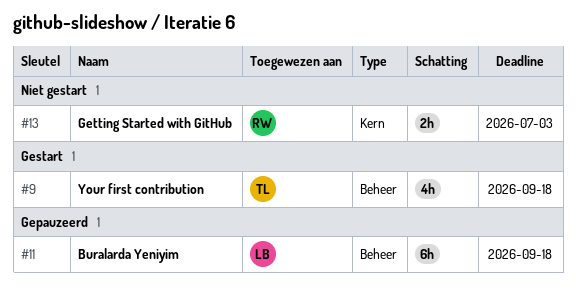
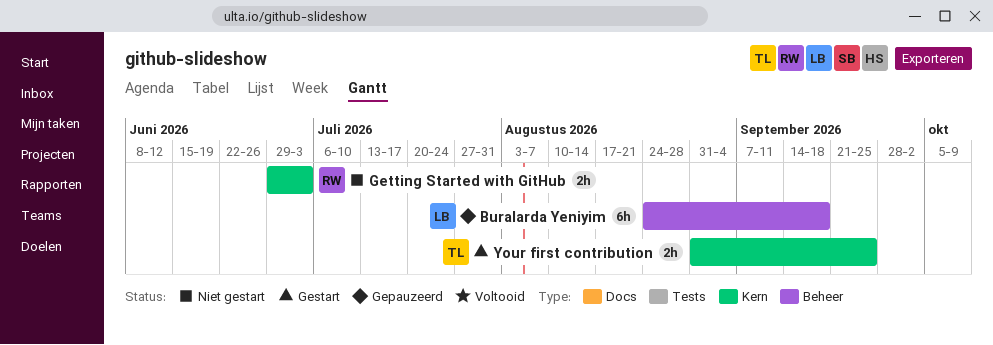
Your first contribution, label: Beheer -> Kern
Your first contribution, estimate: 4h -> 2h
Your first contribution, due: Sep 18 -> Sep 25

